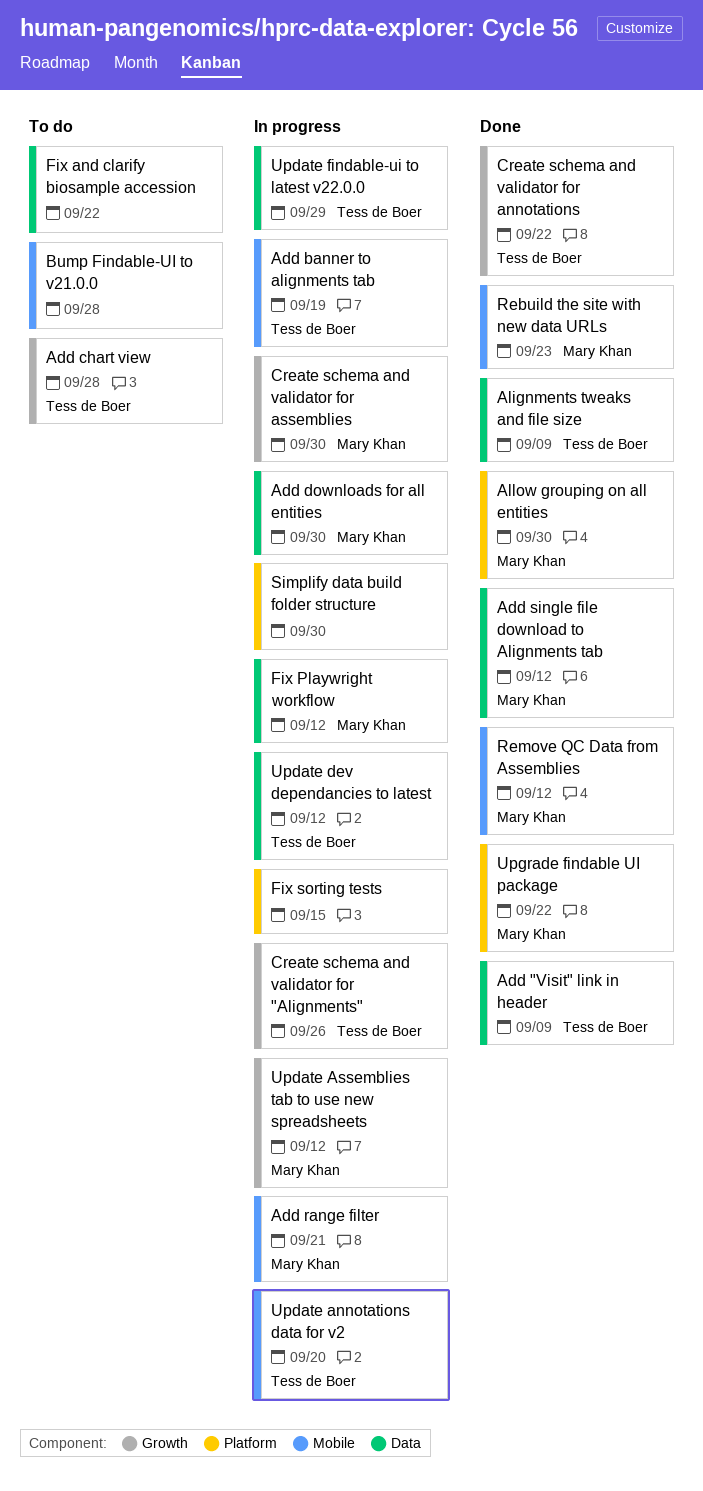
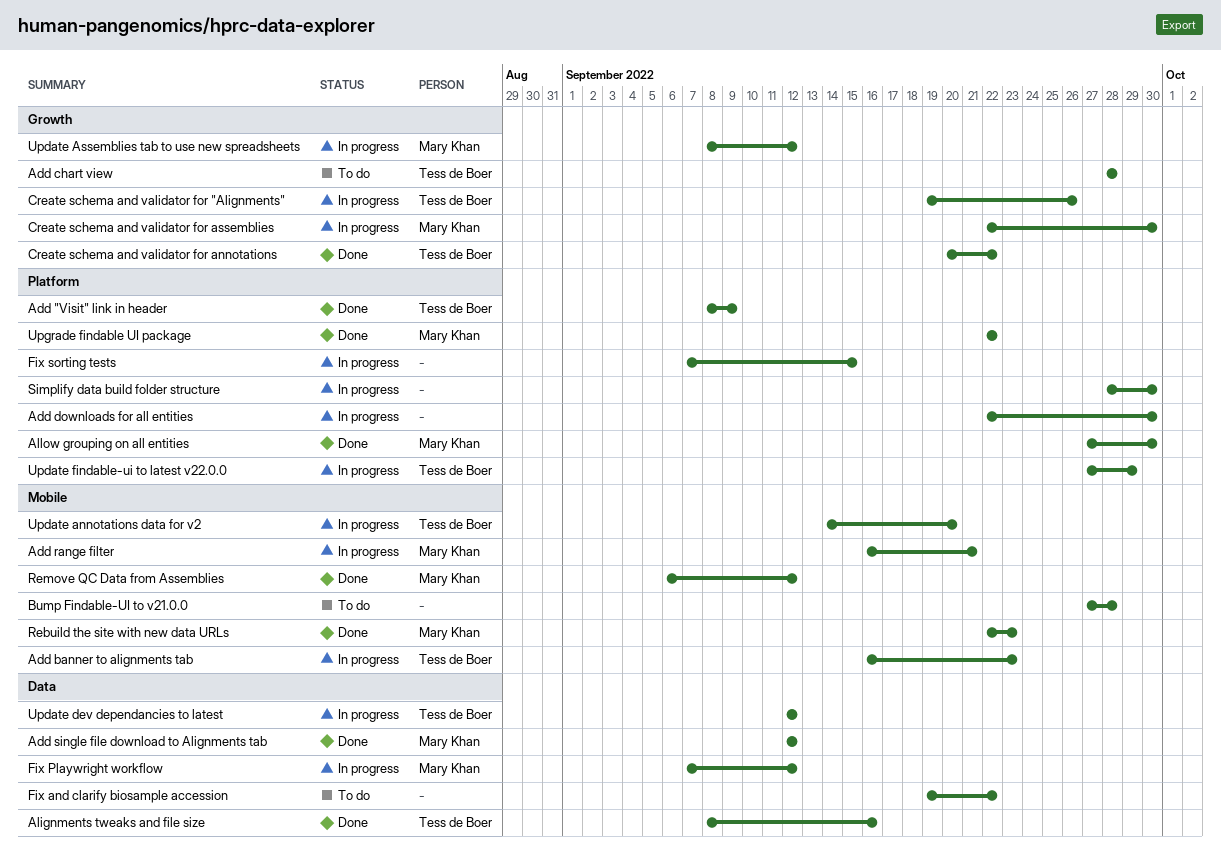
Add "Visit" link in header, label: Data -> Platform
Add banner to alignments tab, due: Sep 19 -> Sep 23
Add downloads for all entities, owner: Mary Khan -> none
Add downloads for all entities, label: Data -> Platform
Alignments tweaks and file size, due: Sep 9 -> Sep 16
Update findable-ui to latest v22.0.0, label: Data -> Platform

